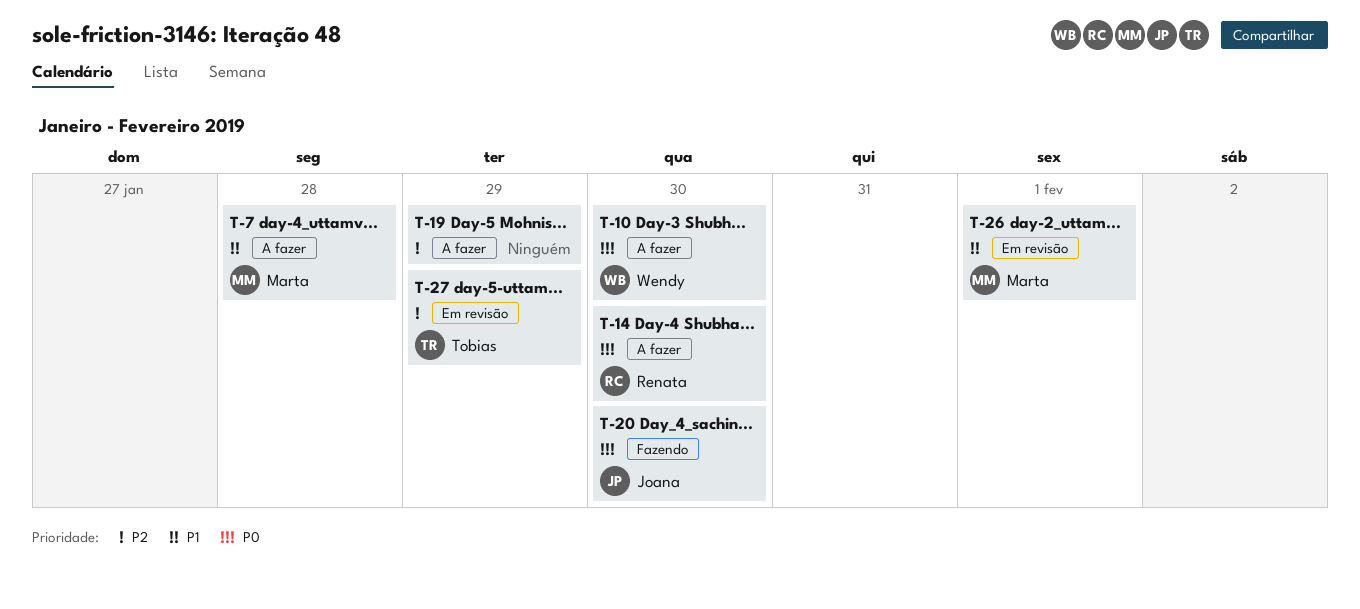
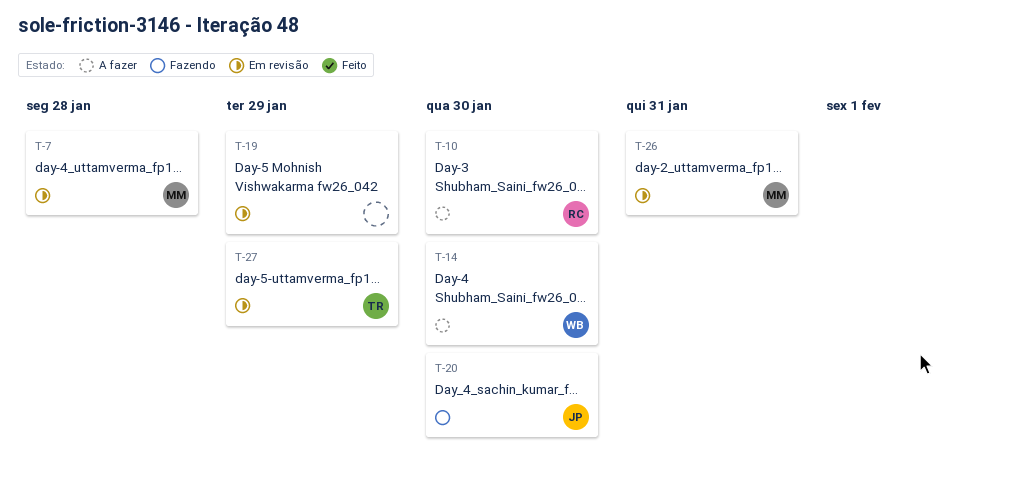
T-7, status: A fazer -> Em revisão
T-10, owner: Wendy -> Renata
T-14, owner: Renata -> Wendy
T-19, status: A fazer -> Em revisão
T-26, due: Feb 1 -> Jan 31

